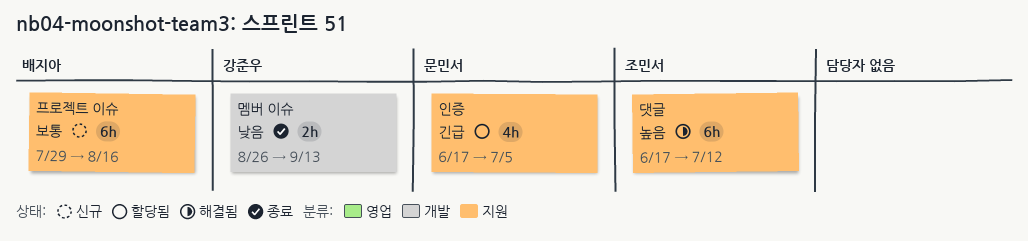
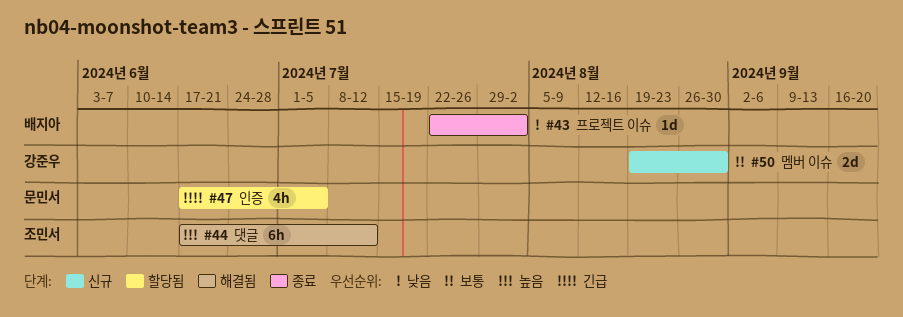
멤버 이슈, status: 종료 -> 신규
멤버 이슈, priority: 낮음 -> 보통
멤버 이슈, estimate: 2h -> 2d
멤버 이슈, start: Aug 26 -> Aug 19
멤버 이슈, due: Sep 13 -> Aug 30
프로젝트 이슈, status: 신규 -> 종료
프로젝트 이슈, priority: 보통 -> 낮음
프로젝트 이슈, estimate: 6h -> 1d
프로젝트 이슈, start: Jul 29 -> Jul 22
프로젝트 이슈, due: Aug 16 -> Aug 2

